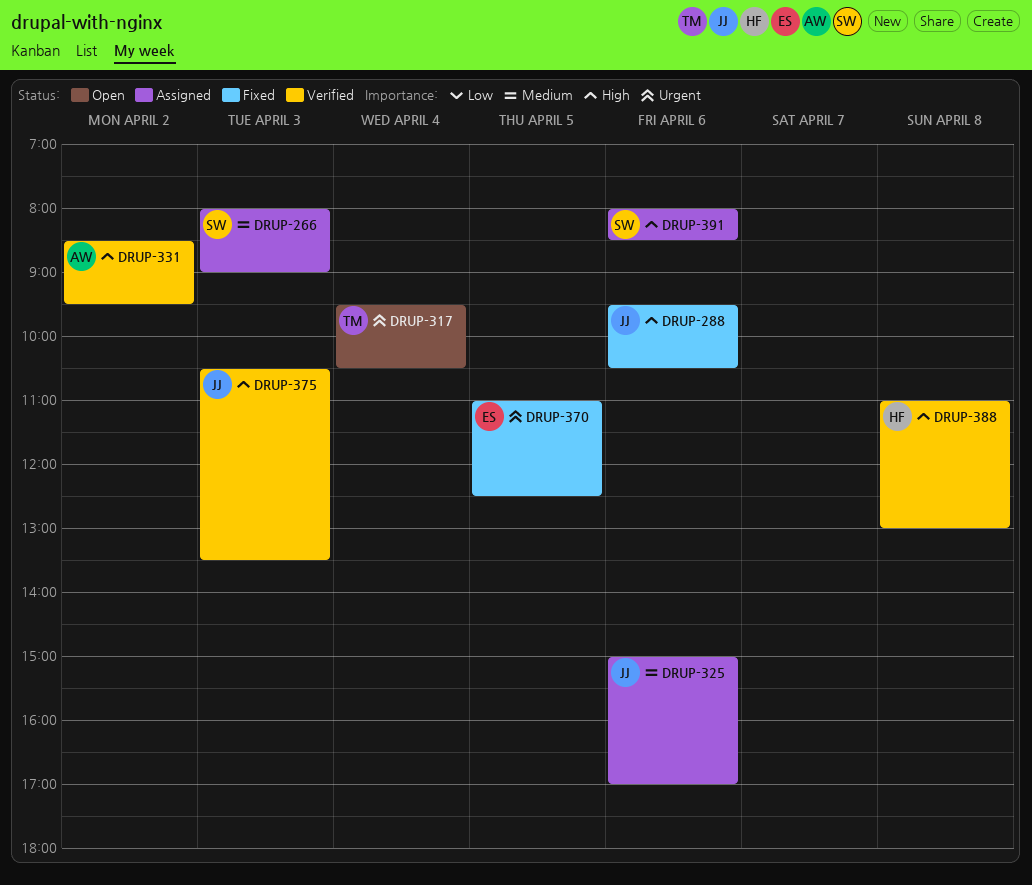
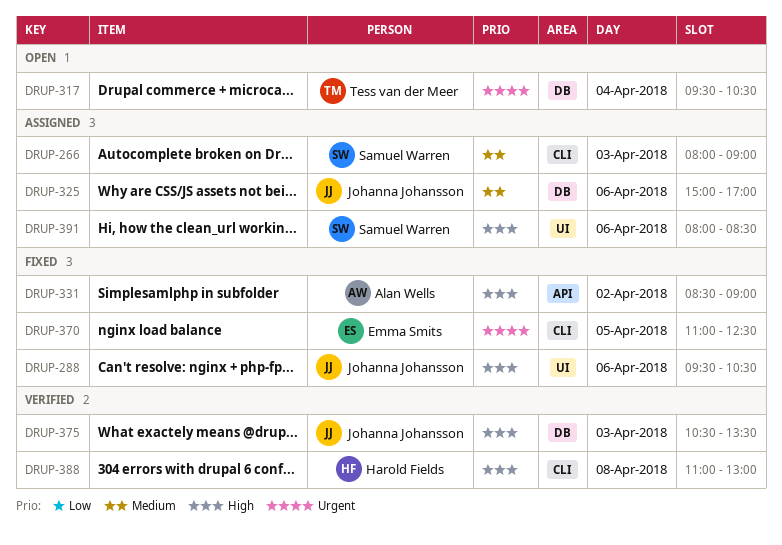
DRUP-331, status: Verified -> Fixed
DRUP-331, ends: 09:30 -> 09:00

